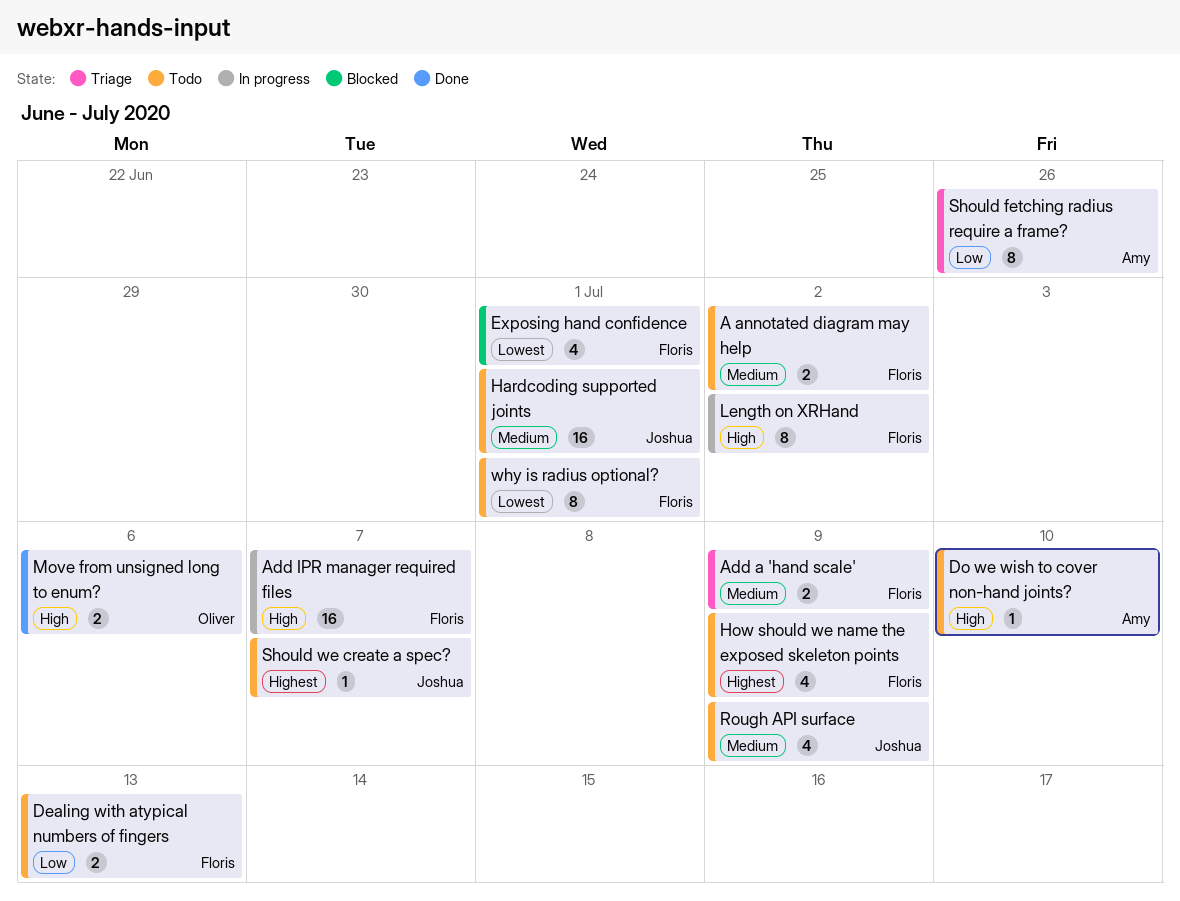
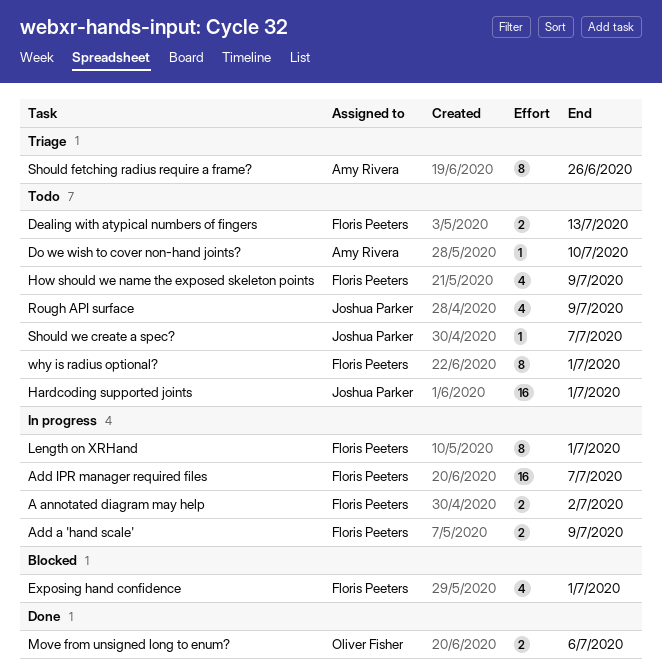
A annotated diagram may help, status: Todo -> In progress
Add a 'hand scale', status: Triage -> In progress
Length on XRHand, due: Jul 2 -> Jul 1

